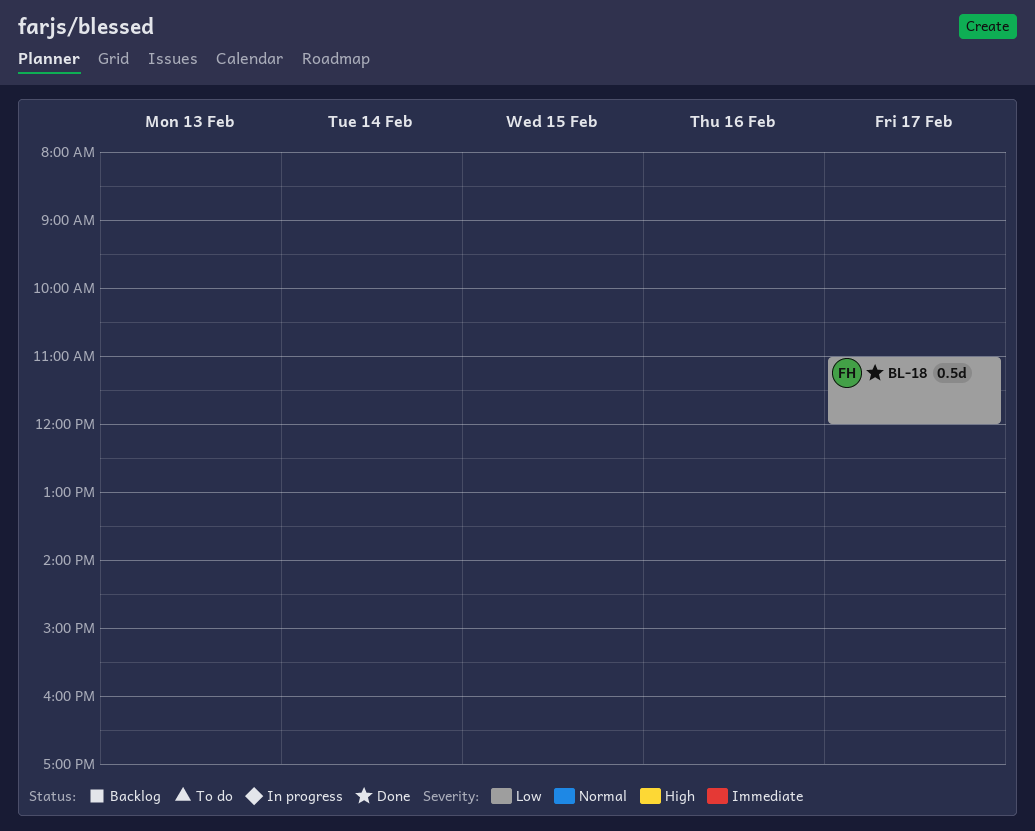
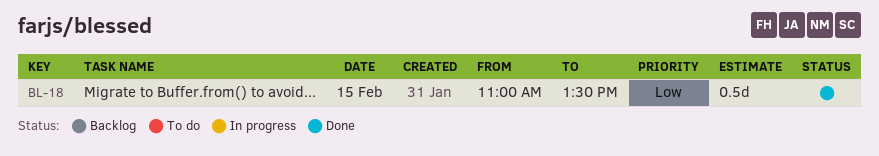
BL-18, day: Feb 17 -> Feb 15
BL-18, ends: 12:00 -> 13:30

